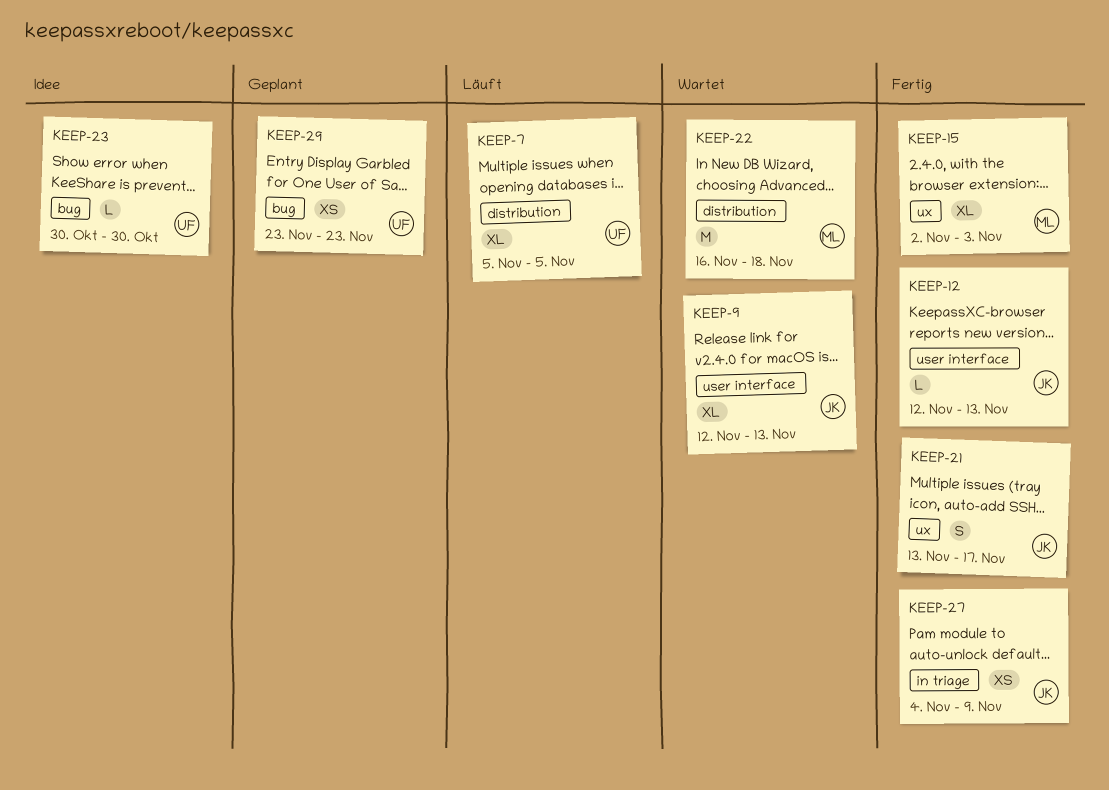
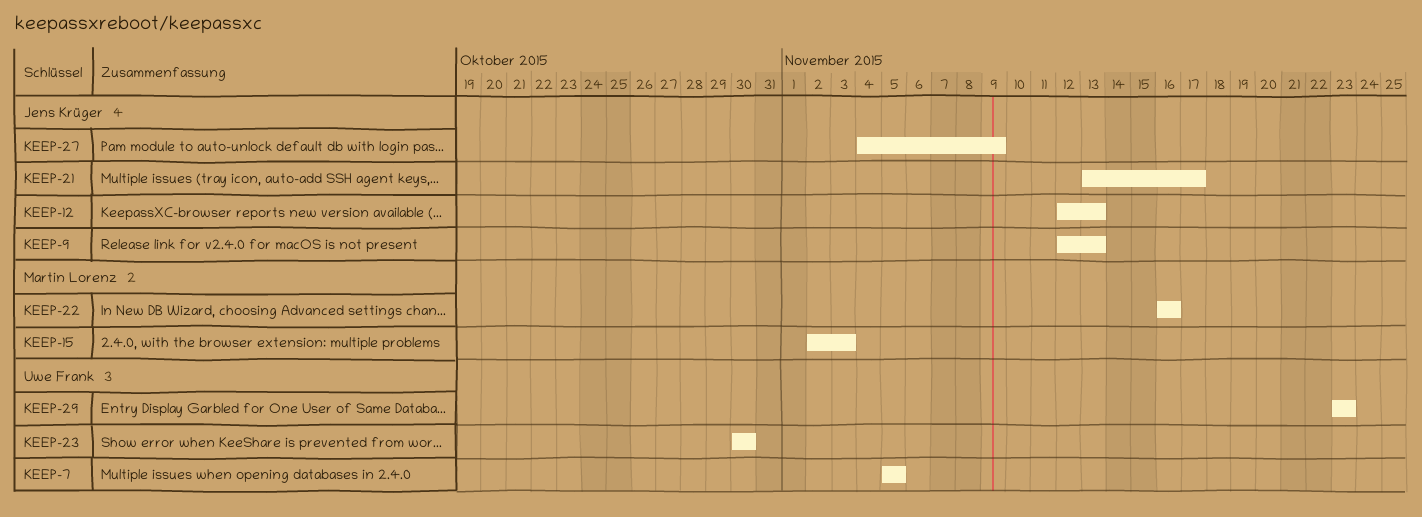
KEEP-22, due: Nov 18 -> Nov 16

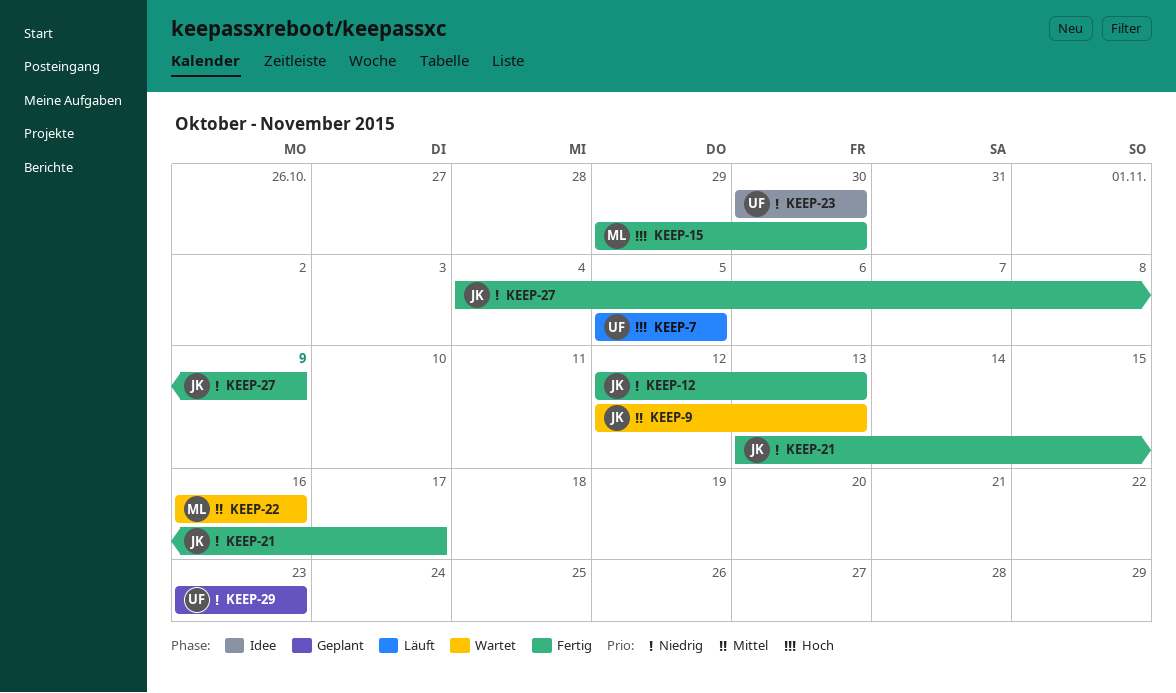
KEEP-15, start: Nov 2 -> Oct 29
KEEP-15, due: Nov 3 -> Oct 30

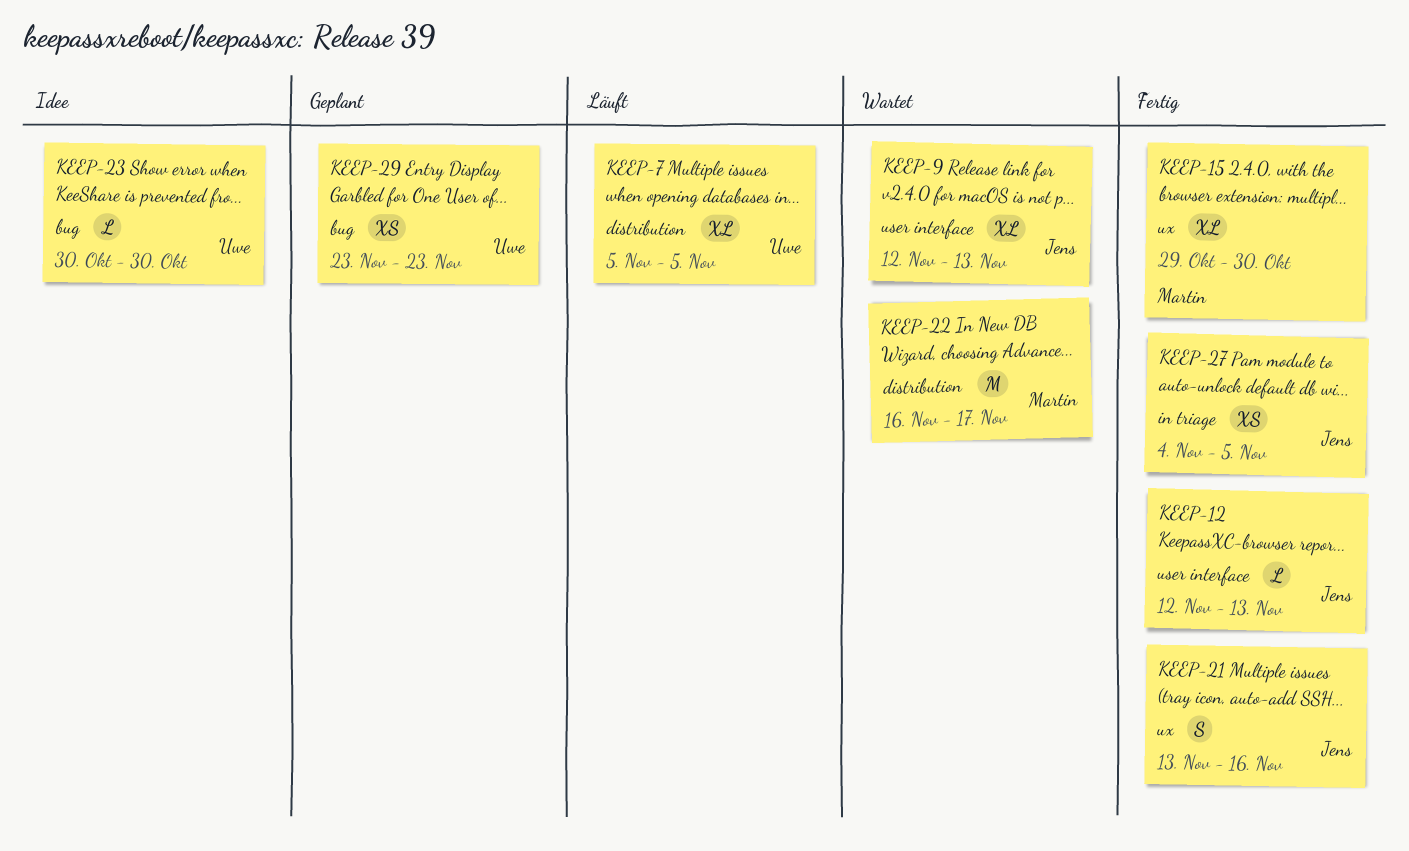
KEEP-21, due: Nov 17 -> Nov 16
KEEP-22, due: Nov 16 -> Nov 17
KEEP-27, due: Nov 9 -> Nov 5

